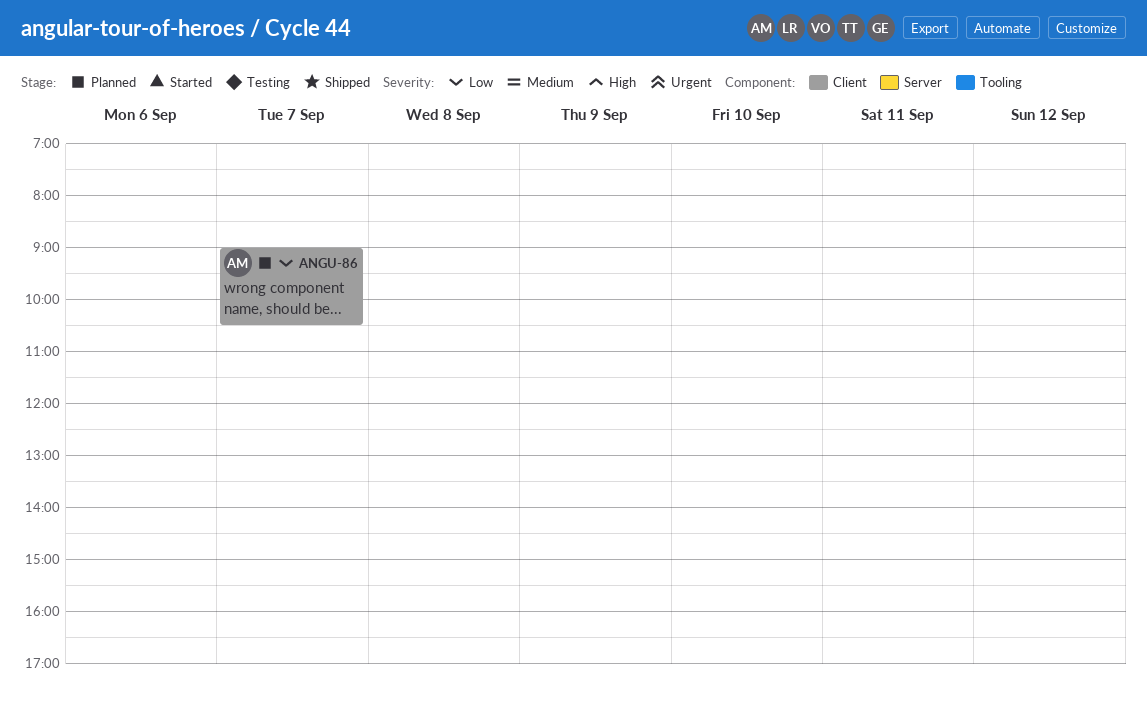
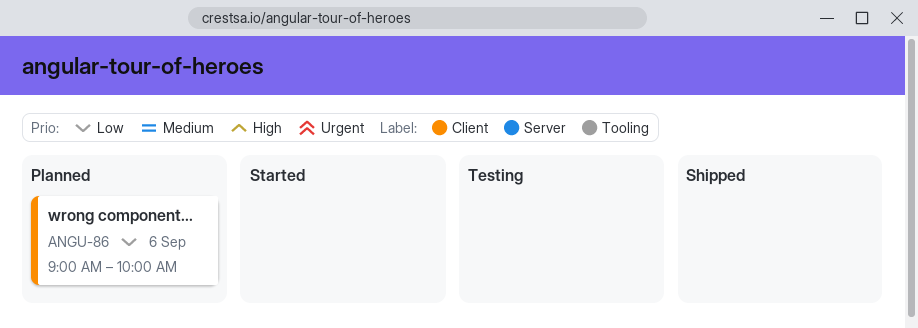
ANGU-86, day: Sep 7 -> Sep 6
ANGU-86, ends: 10:30 -> 10:00

